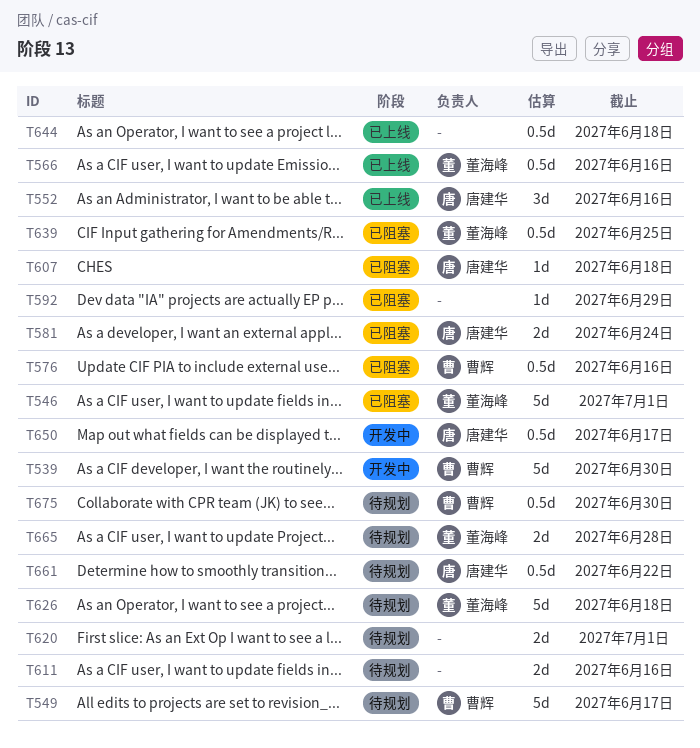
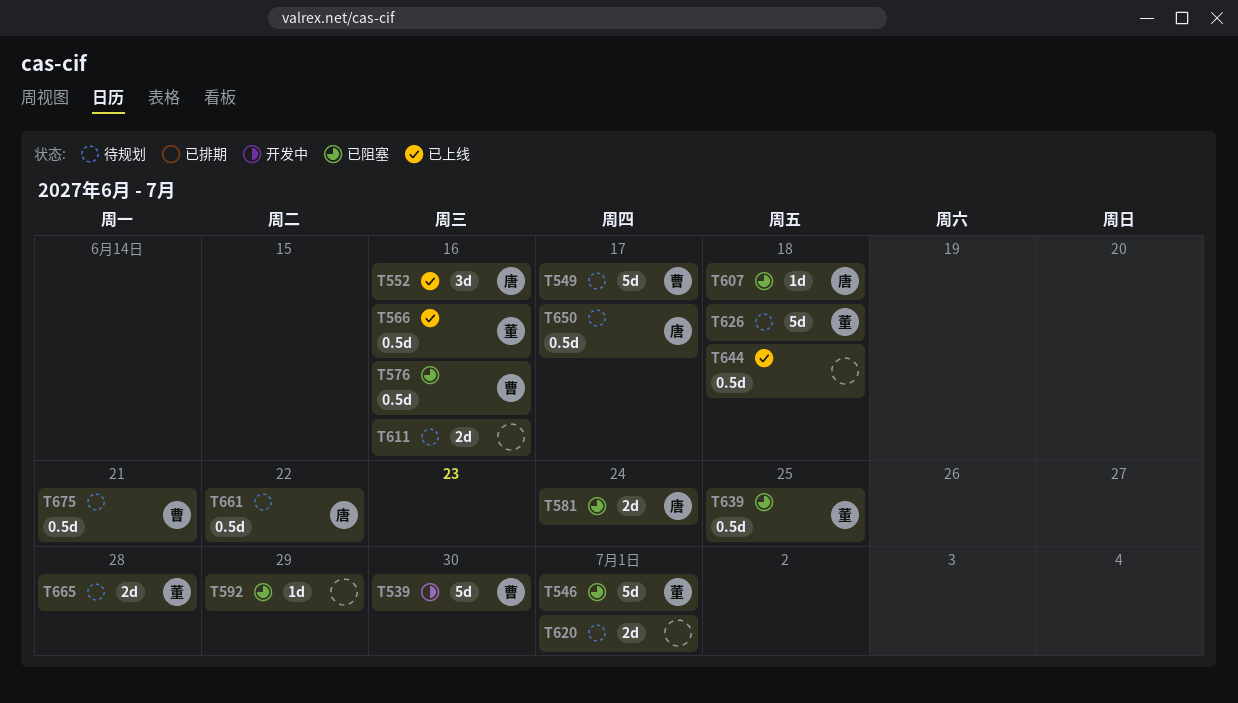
T650, status: 开发中 -> 待规划
T675, due: Jun 30 -> Jun 21

